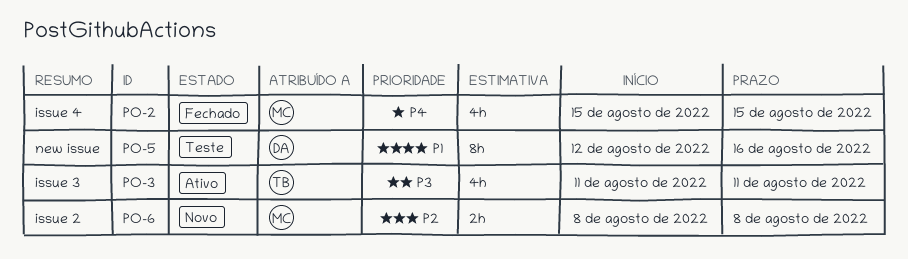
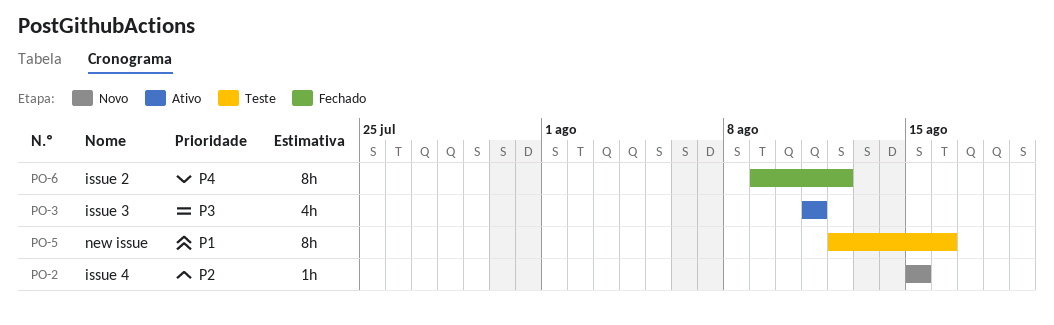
PO-2, status: Fechado -> Novo
PO-2, priority: P4 -> P2
PO-2, estimate: 4h -> 1h
PO-6, status: Novo -> Fechado
PO-6, priority: P2 -> P4
PO-6, estimate: 2h -> 8h
PO-6, start: Aug 8 -> Aug 9
PO-6, due: Aug 8 -> Aug 12

